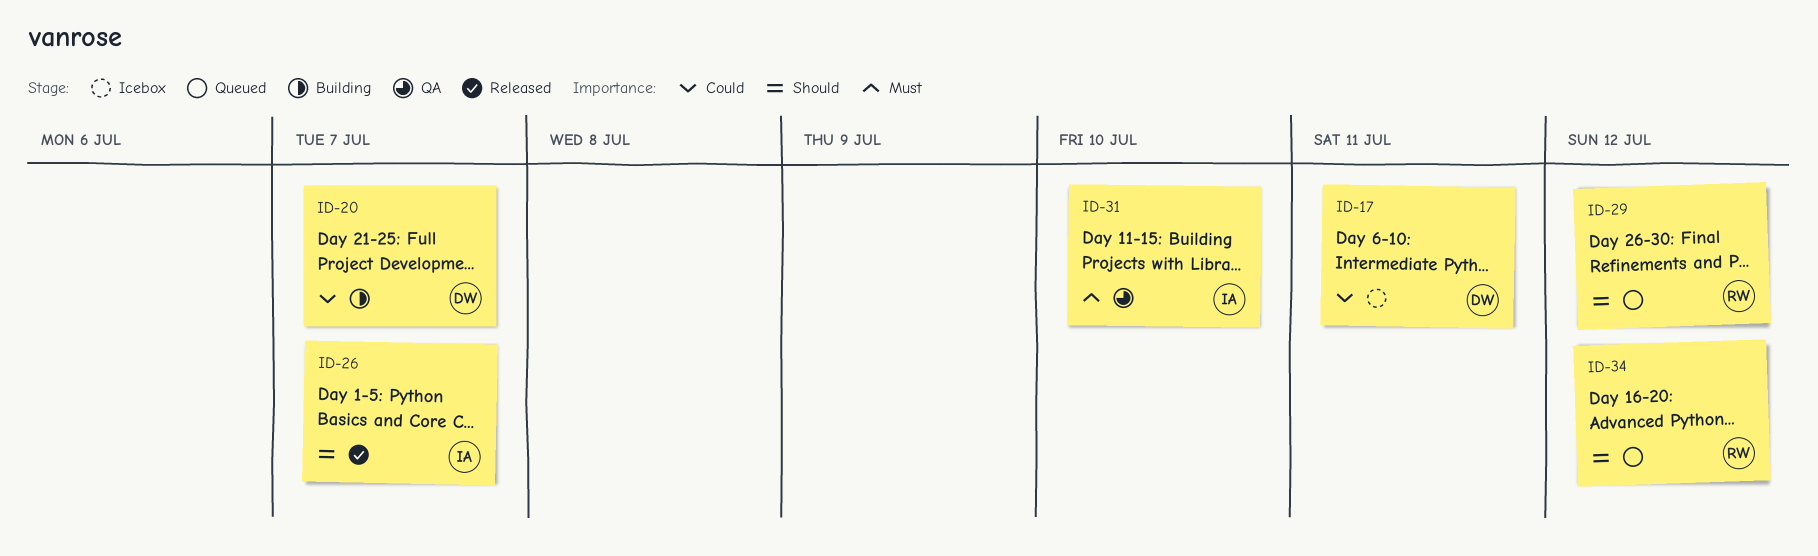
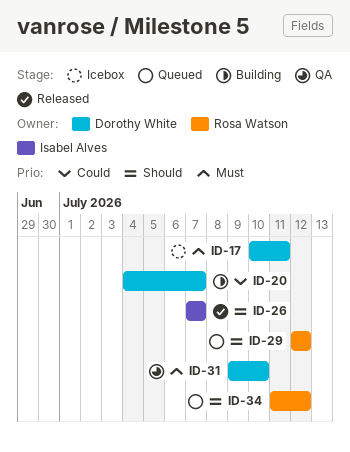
ID-17, priority: Could -> Must
ID-31, owner: Isabel Alves -> Dorothy White

